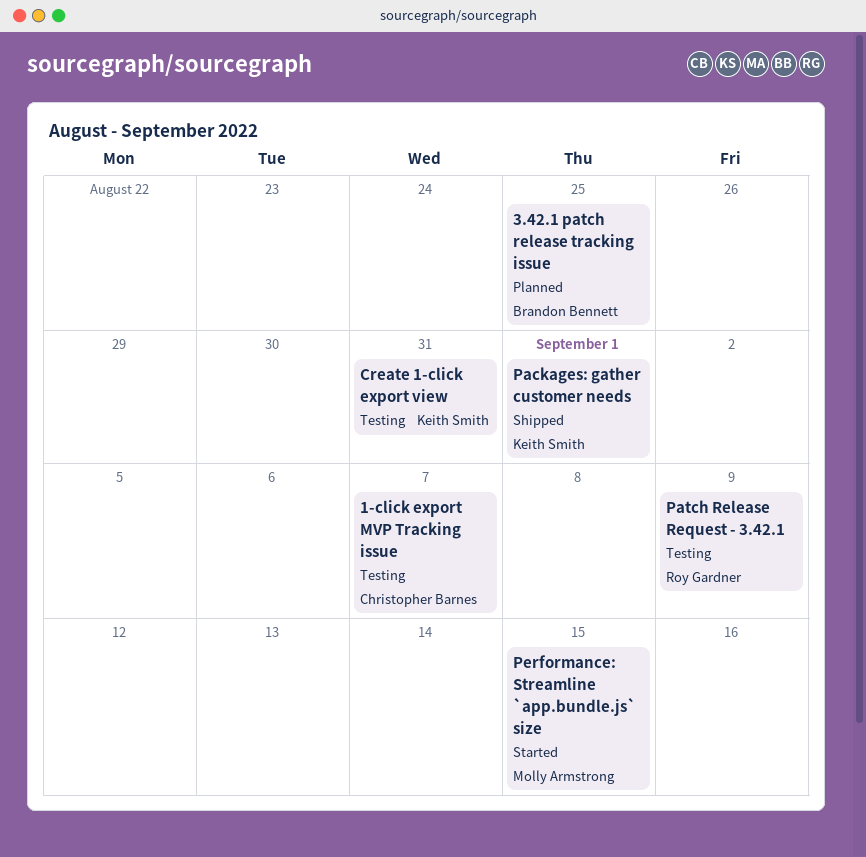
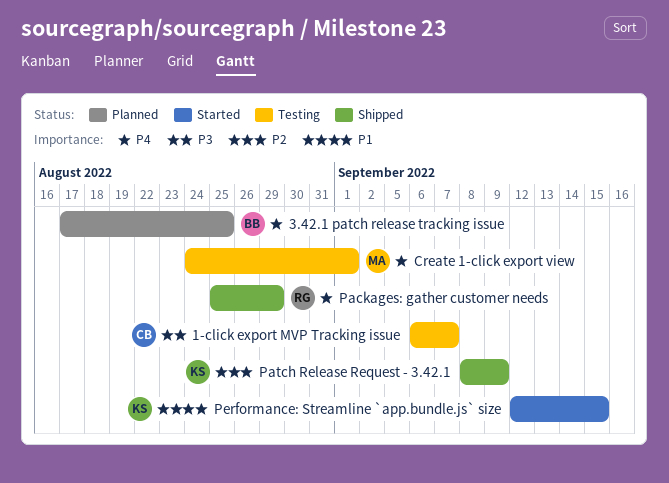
Create 1-click export view, owner: Keith Smith -> Molly Armstrong
Create 1-click export view, due: Aug 31 -> Sep 1
Packages: gather customer needs, owner: Keith Smith -> Roy Gardner
Packages: gather customer needs, due: Sep 1 -> Aug 29
Patch Release Request - 3.42.1, status: Testing -> Shipped
Patch Release Request - 3.42.1, owner: Roy Gardner -> Keith Smith
Performance: Streamline `app.bundle.js` size, owner: Molly Armstrong -> Keith Smith

